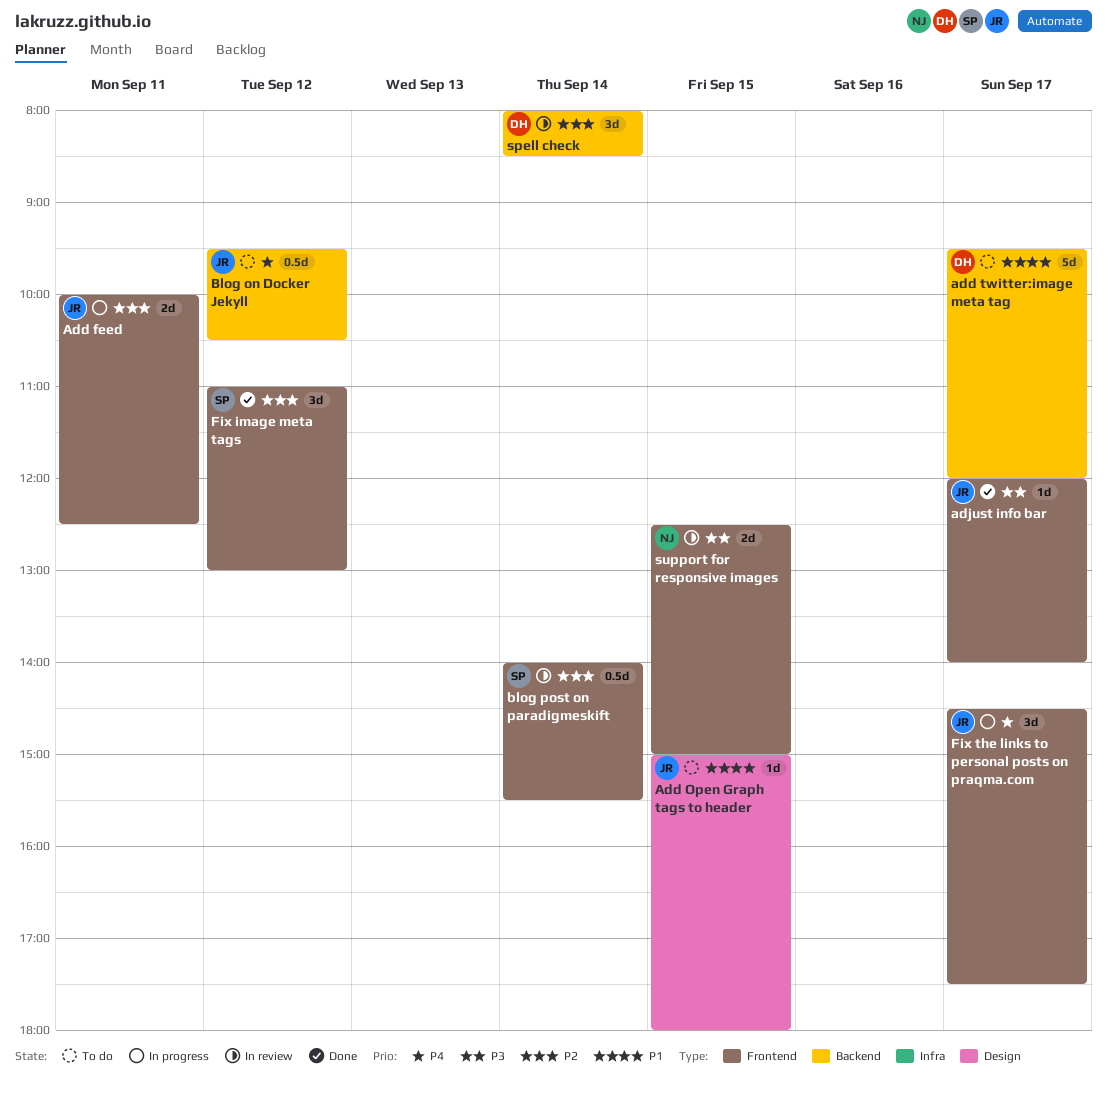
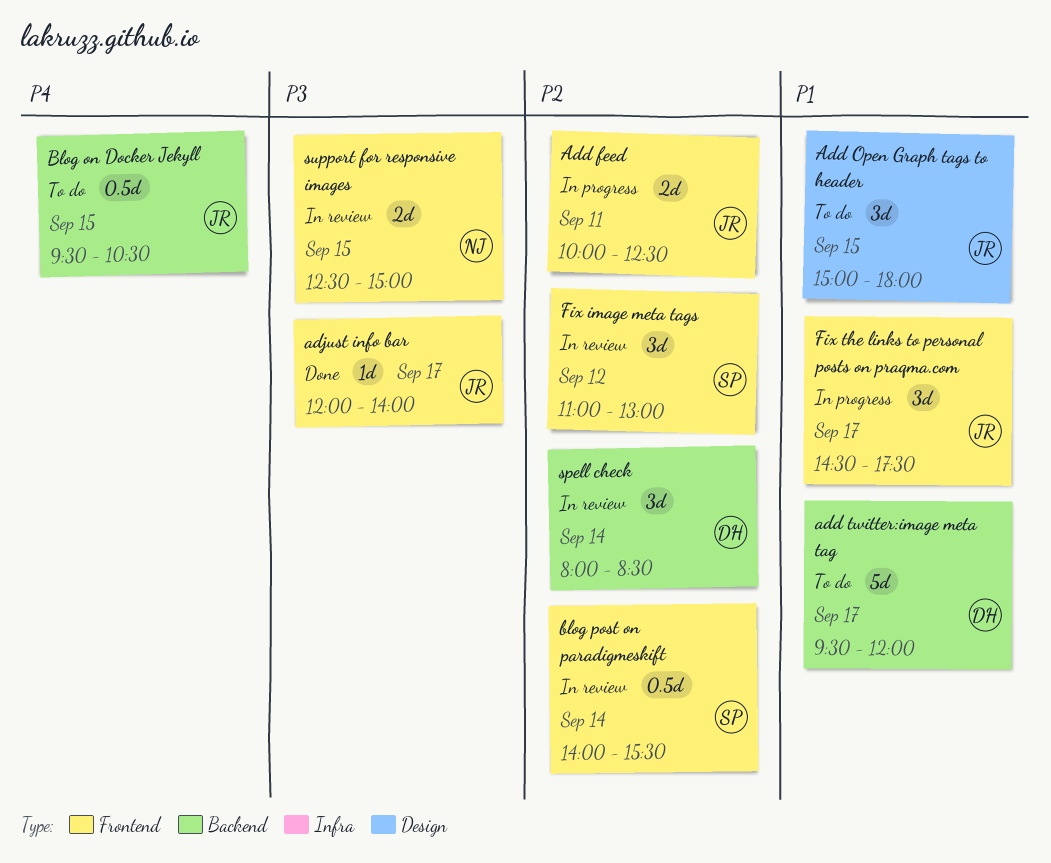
Add Open Graph tags to header, estimate: 1d -> 3d
Blog on Docker Jekyll, day: Sep 12 -> Sep 15
Fix image meta tags, status: Done -> In review
Fix the links to personal posts on praqma.com, priority: P4 -> P1

